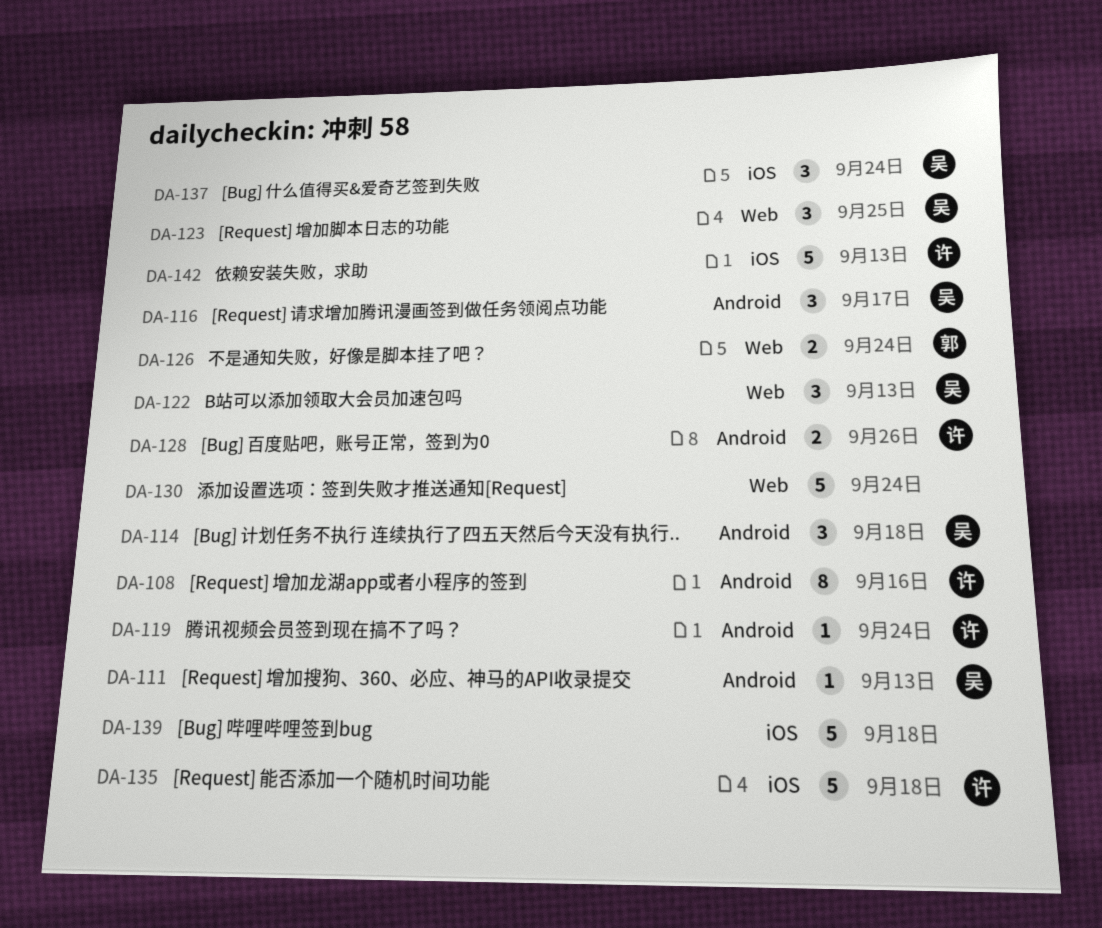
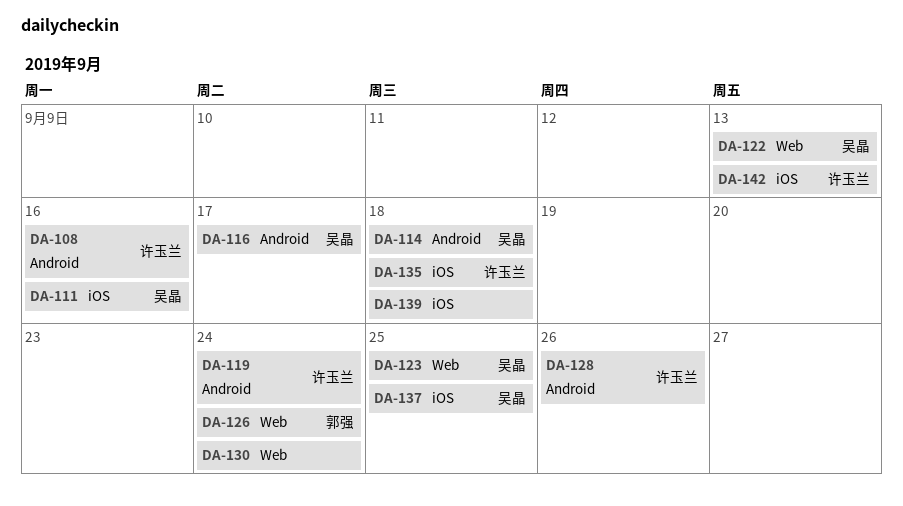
DA-111, label: Android -> iOS
DA-111, due: Sep 13 -> Sep 16
DA-137, due: Sep 24 -> Sep 25

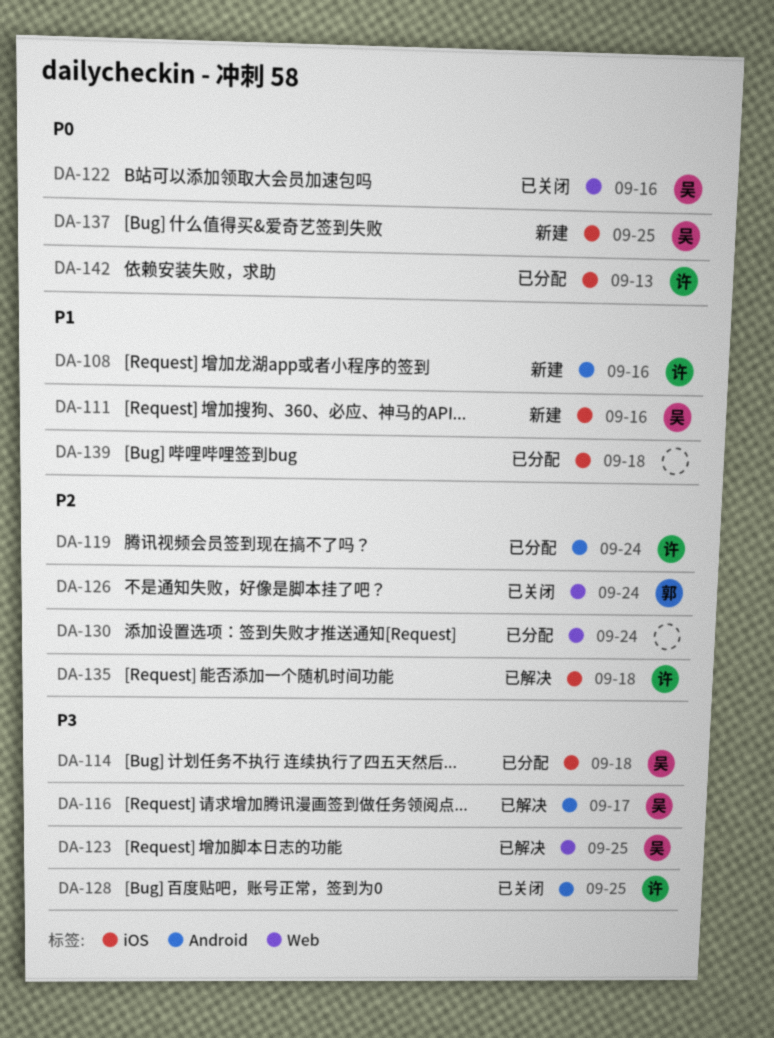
DA-114, label: Android -> iOS
DA-122, due: Sep 13 -> Sep 16
DA-128, due: Sep 26 -> Sep 25

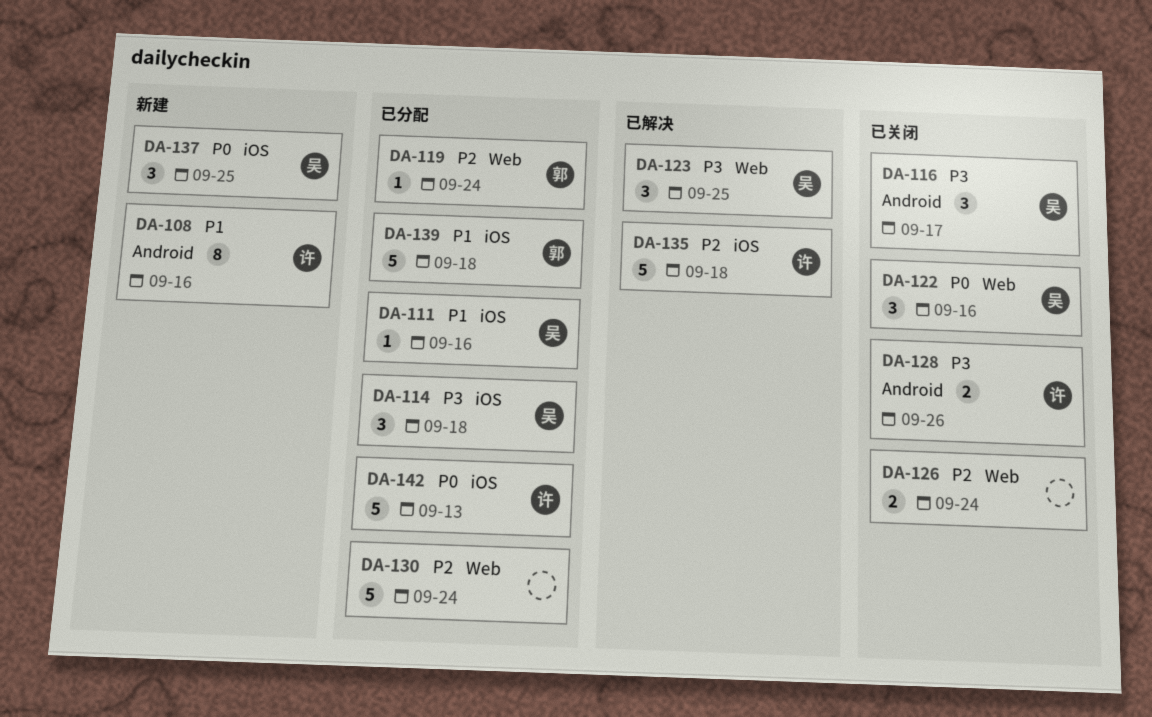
DA-111, status: 新建 -> 已分配
DA-116, status: 已解决 -> 已关闭
DA-119, owner: 许 -> 郭
DA-119, label: Android -> Web
DA-126, owner: 郭 -> none
DA-128, due: Sep 25 -> Sep 26
DA-139, owner: none -> 郭

